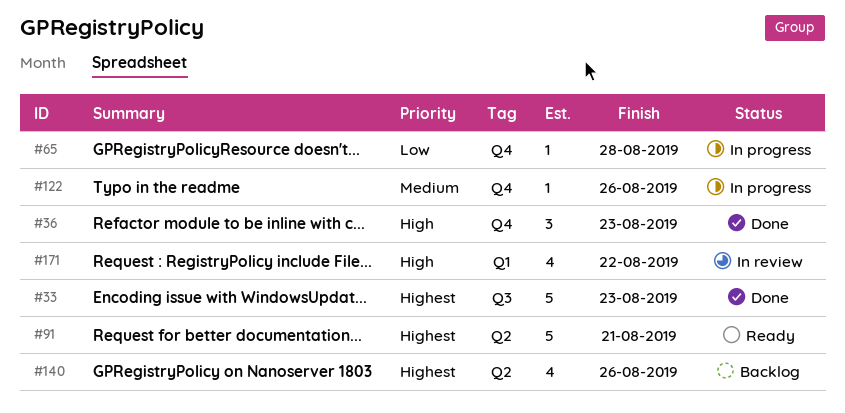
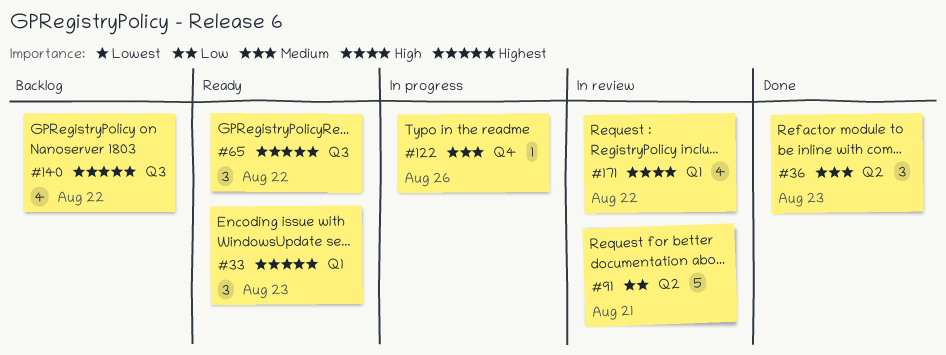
#33, status: Done -> Ready
#33, label: Q3 -> Q1
#33, estimate: 5 -> 3
#36, priority: High -> Medium
#36, label: Q4 -> Q2
#65, status: In progress -> Ready
#65, priority: Low -> Highest
#65, label: Q4 -> Q3
#65, estimate: 1 -> 3
#65, due: Aug 28 -> Aug 22
#91, status: Ready -> In review
#91, priority: Highest -> Low
#140, label: Q2 -> Q3
#140, due: Aug 26 -> Aug 22

